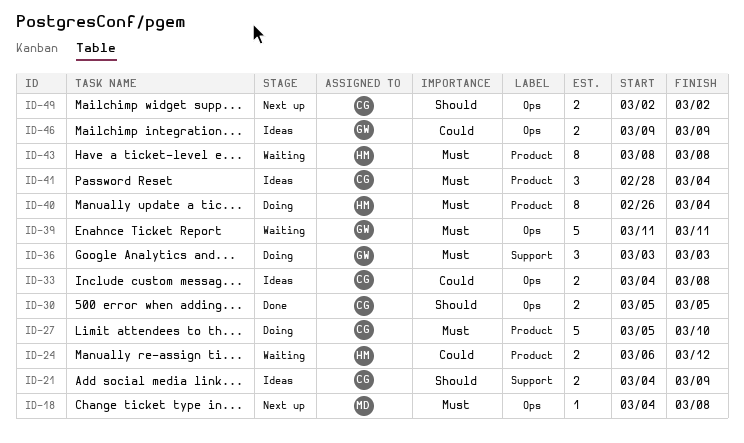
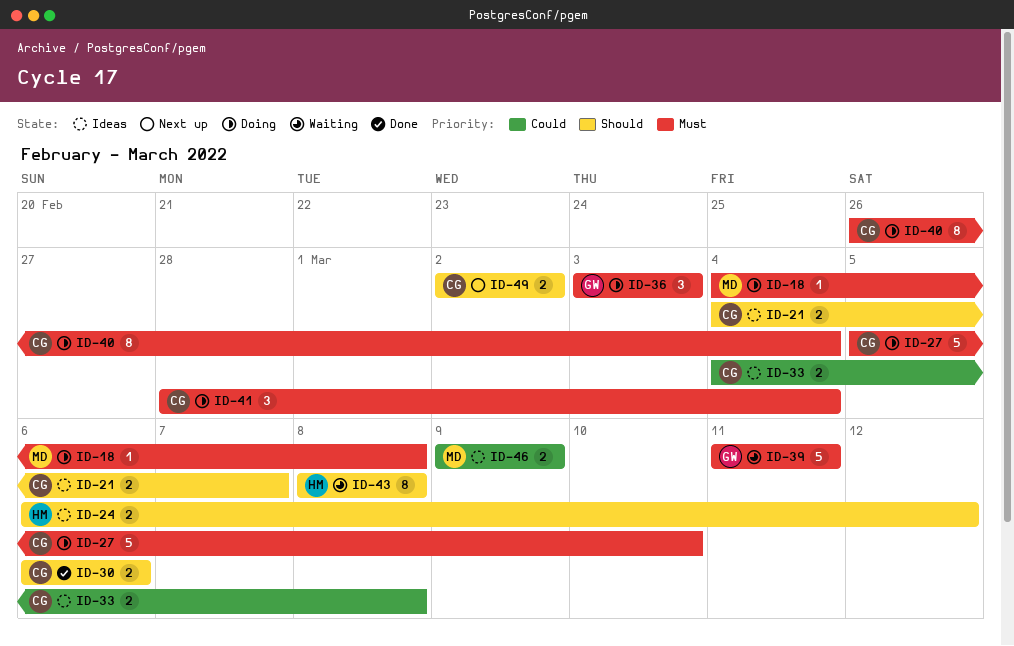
ID-18, status: Next up -> Doing
ID-21, due: Mar 9 -> Mar 7
ID-24, status: Waiting -> Ideas
ID-24, priority: Could -> Should
ID-30, start: Mar 5 -> Mar 6
ID-30, due: Mar 5 -> Mar 6
ID-40, owner: HM -> CG
ID-41, status: Ideas -> Doing
ID-43, priority: Must -> Should
ID-46, owner: GW -> MD

